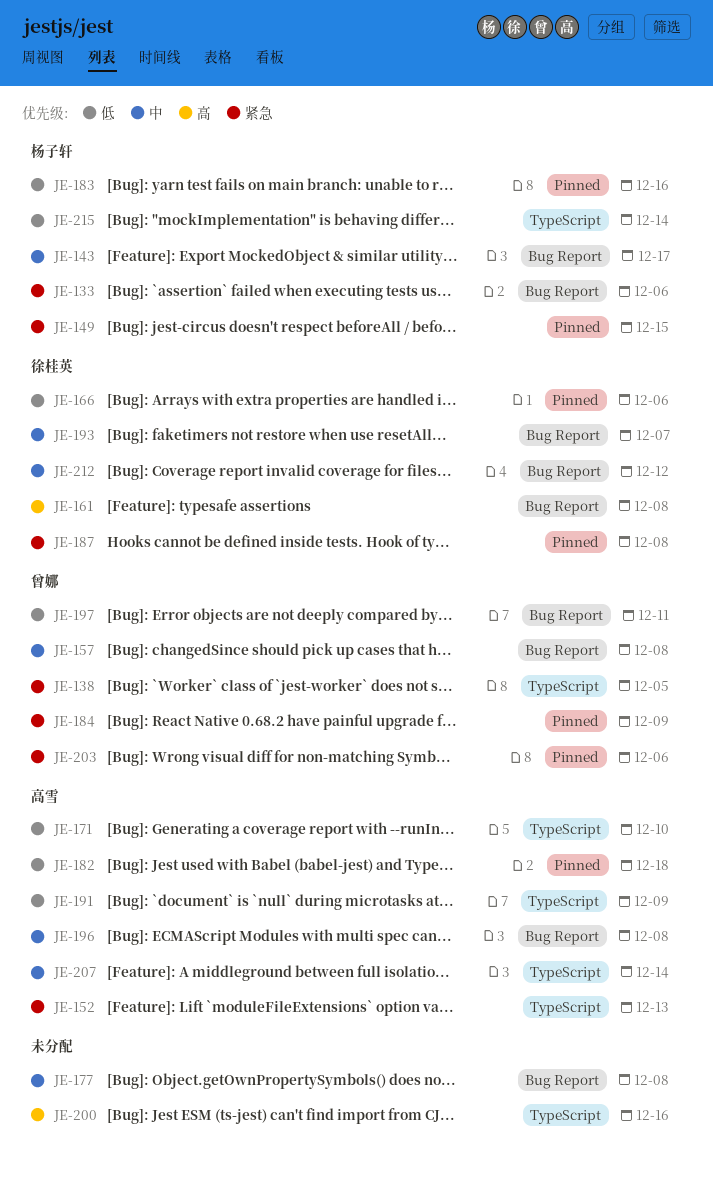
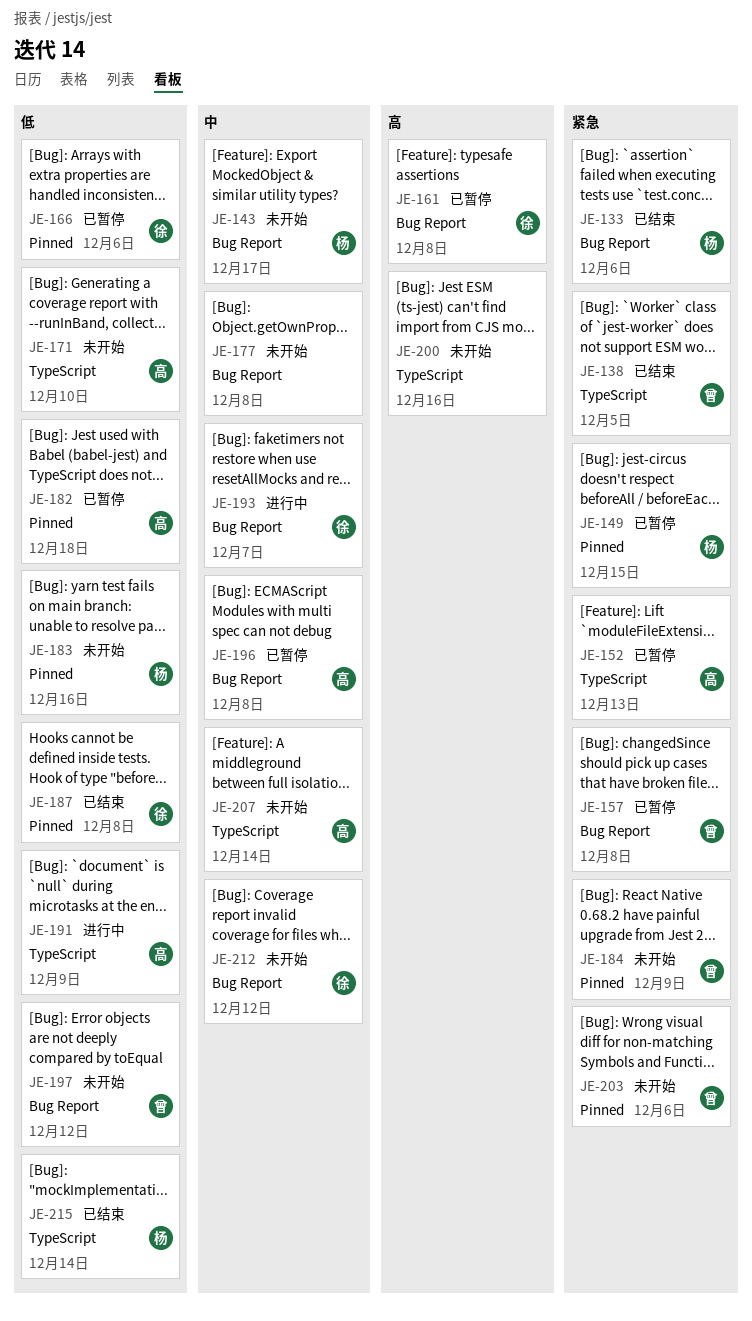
JE-157, priority: 中 -> 紧急
JE-187, priority: 紧急 -> 低
JE-197, due: Dec 11 -> Dec 12

